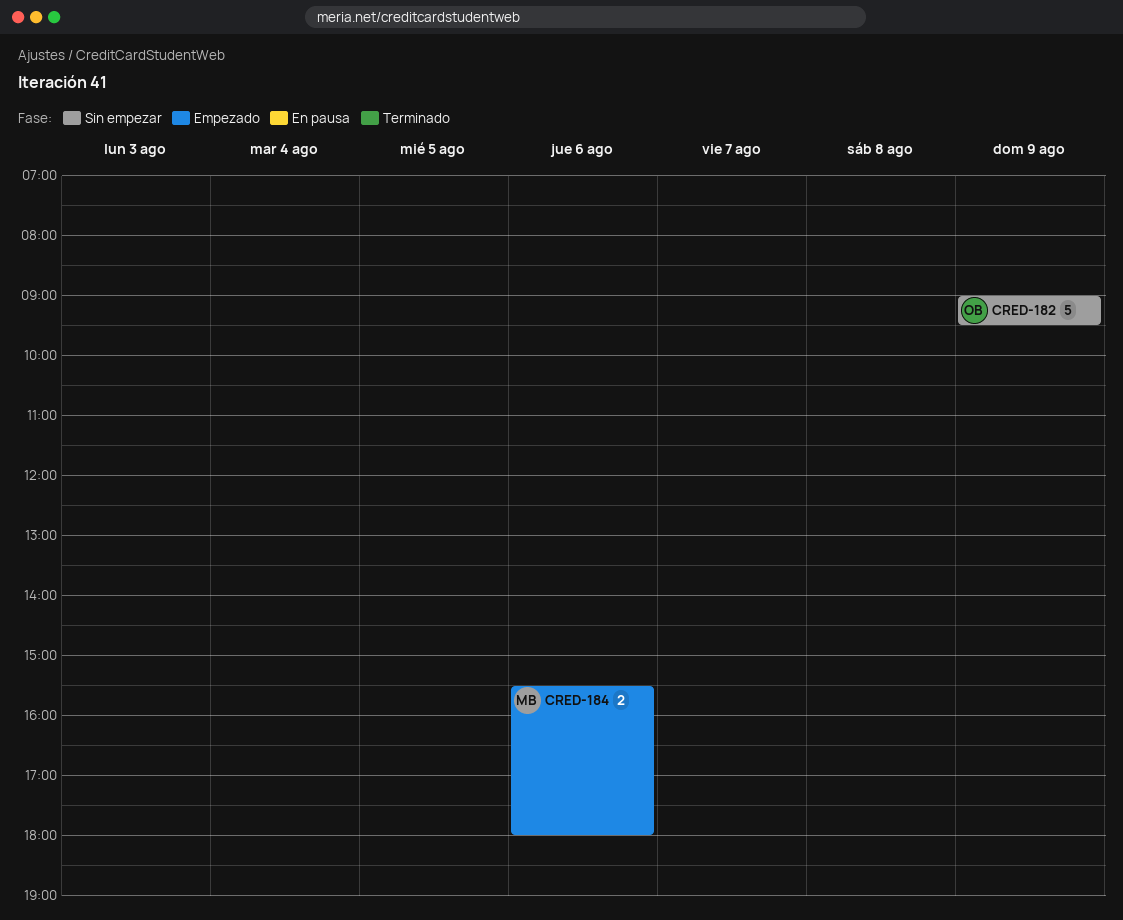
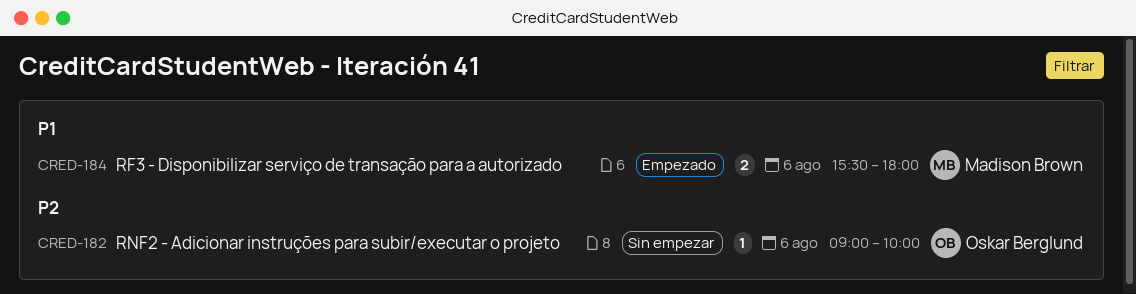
CRED-182, estimate: 5 -> 1
CRED-182, day: Aug 9 -> Aug 6
CRED-182, ends: 09:30 -> 10:00

